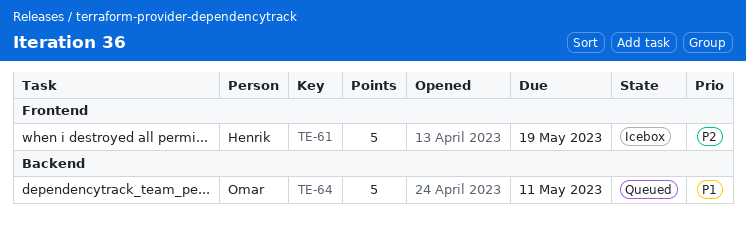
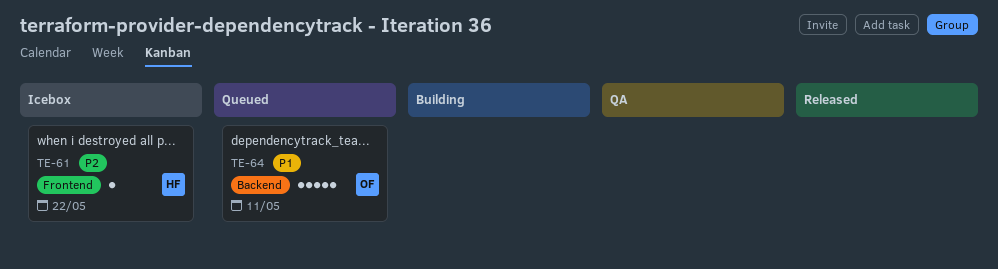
TE-61, estimate: 5 -> 1
TE-61, due: May 19 -> May 22

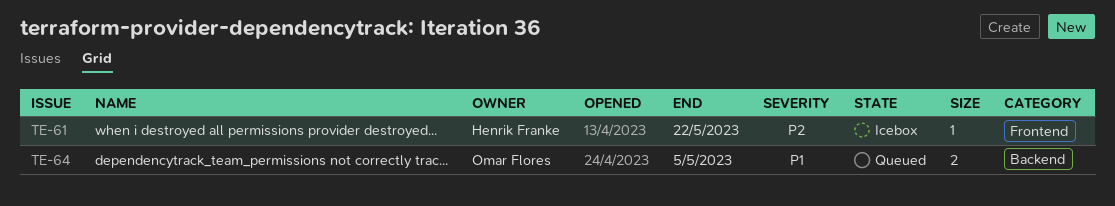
TE-64, estimate: 5 -> 2
TE-64, due: May 11 -> May 5

